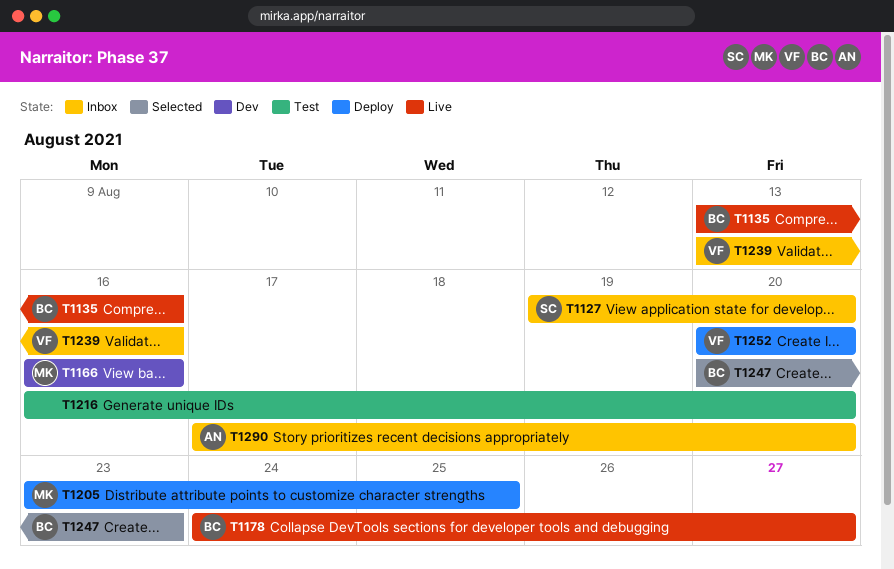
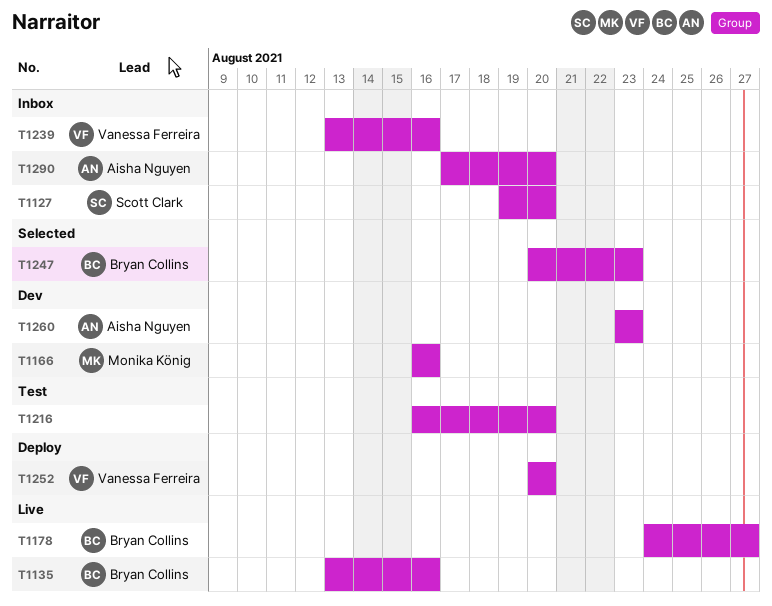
T1205: present -> none
T1260: none -> present

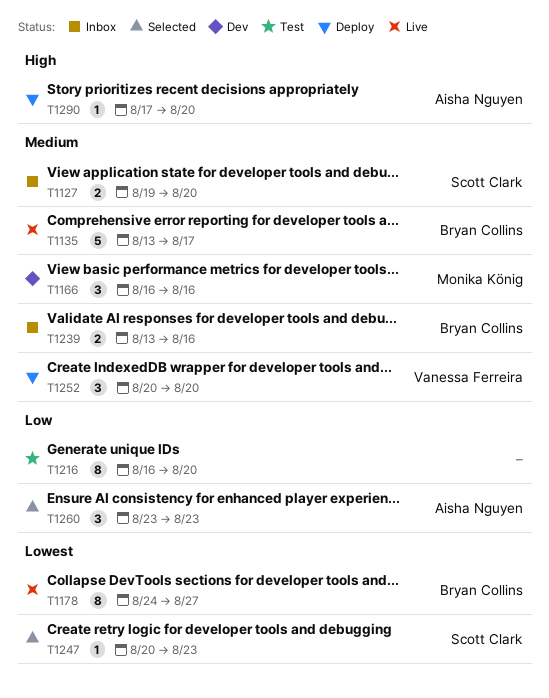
T1135, due: Aug 16 -> Aug 17
T1239, owner: Vanessa Ferreira -> Bryan Collins
T1247, owner: Bryan Collins -> Scott Clark
T1260, status: Dev -> Selected
T1290, status: Inbox -> Deploy

